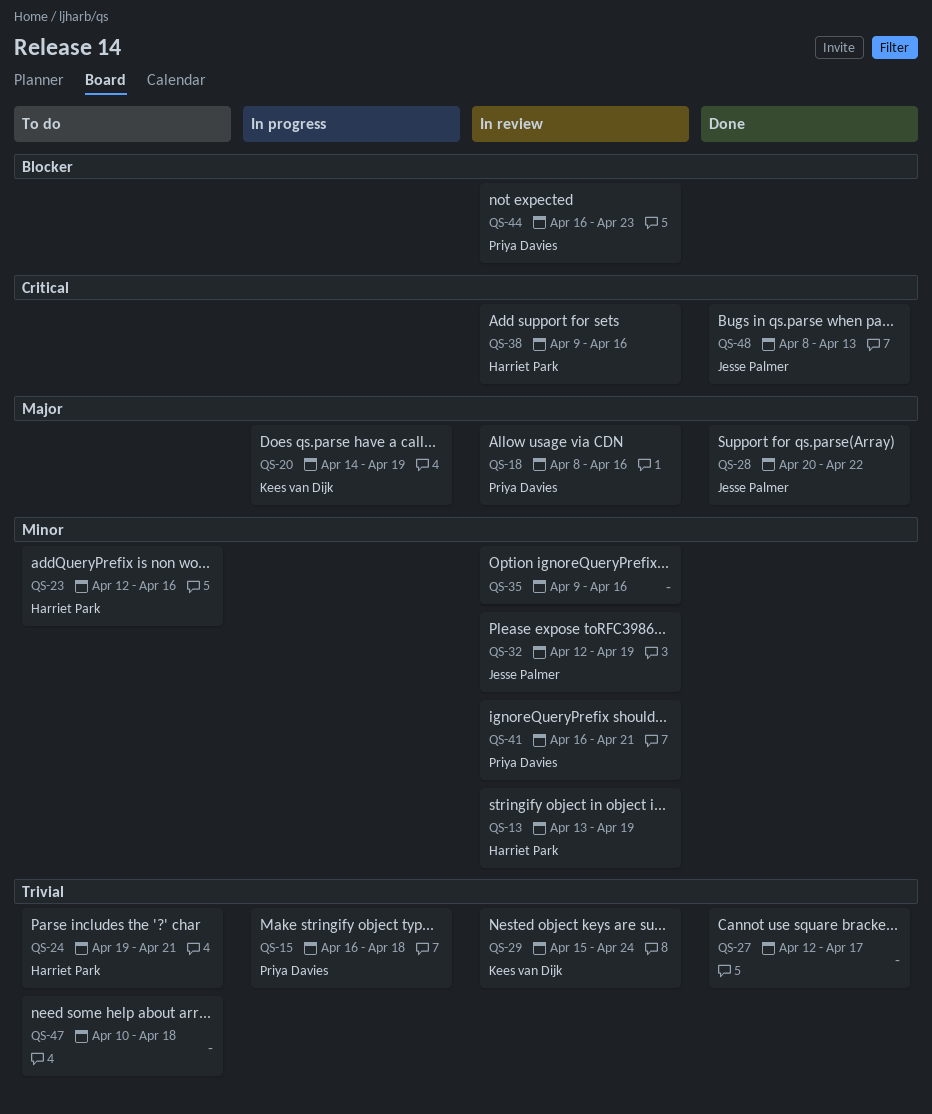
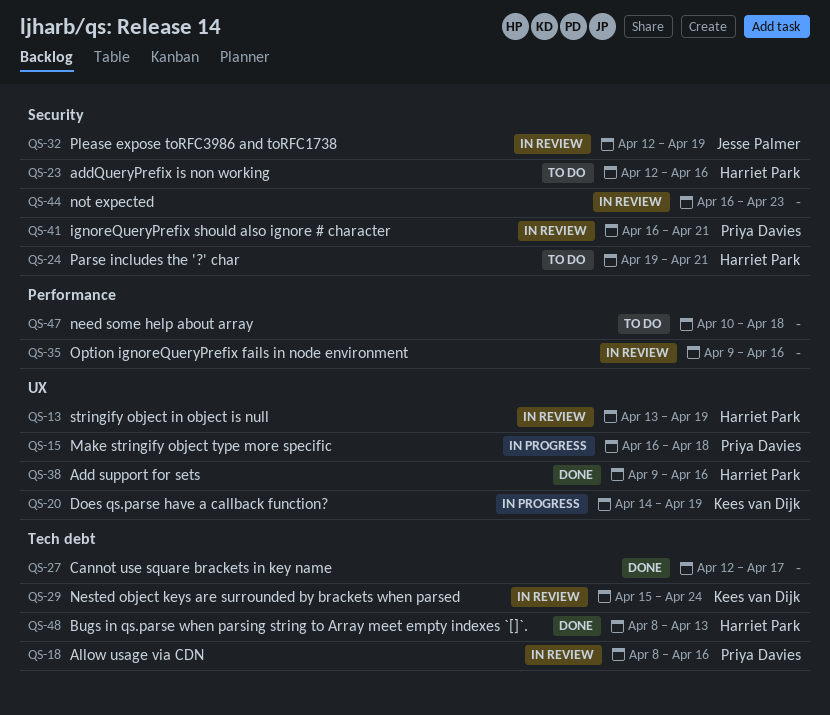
QS-28: present -> none
QS-38, status: In review -> Done
QS-44, owner: Priya Davies -> none
QS-48, owner: Jesse Palmer -> Harriet Park

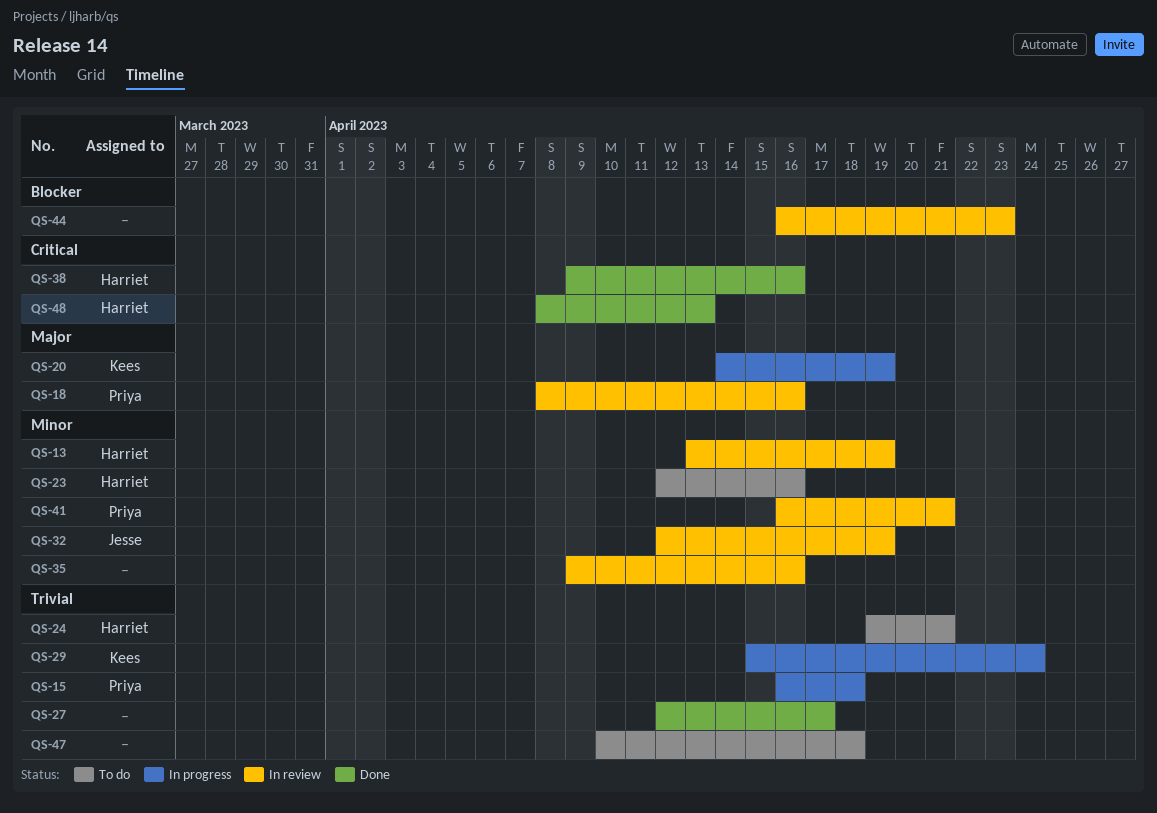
QS-29, status: In review -> In progress

